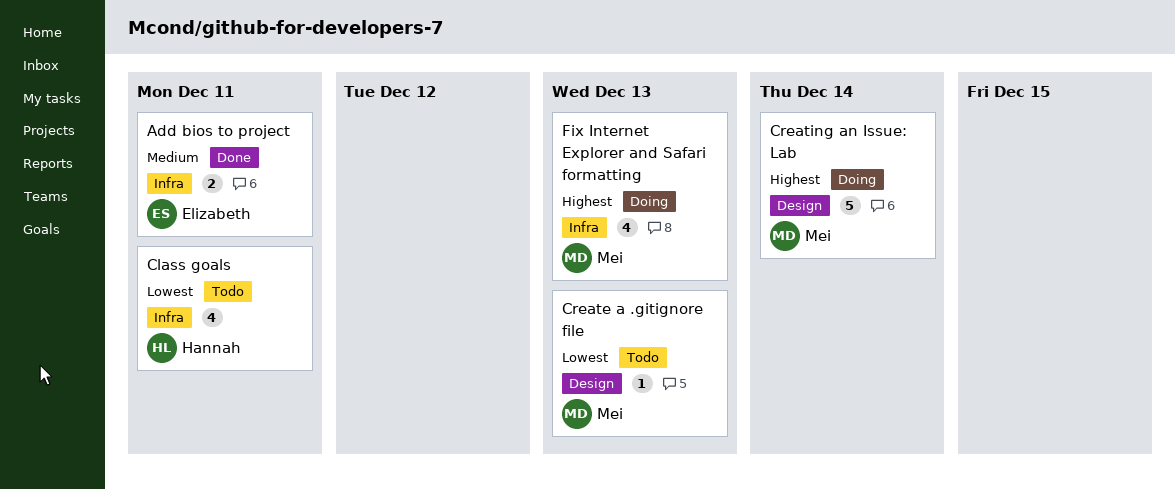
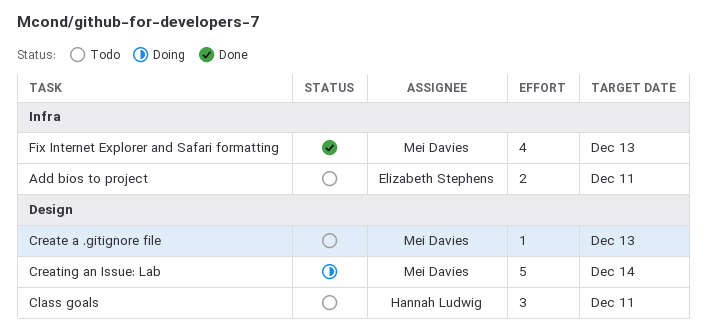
Add bios to project, status: Done -> Todo
Class goals, label: Infra -> Design
Class goals, estimate: 4 -> 3
Fix Internet Explorer and Safari formatting, status: Doing -> Done

